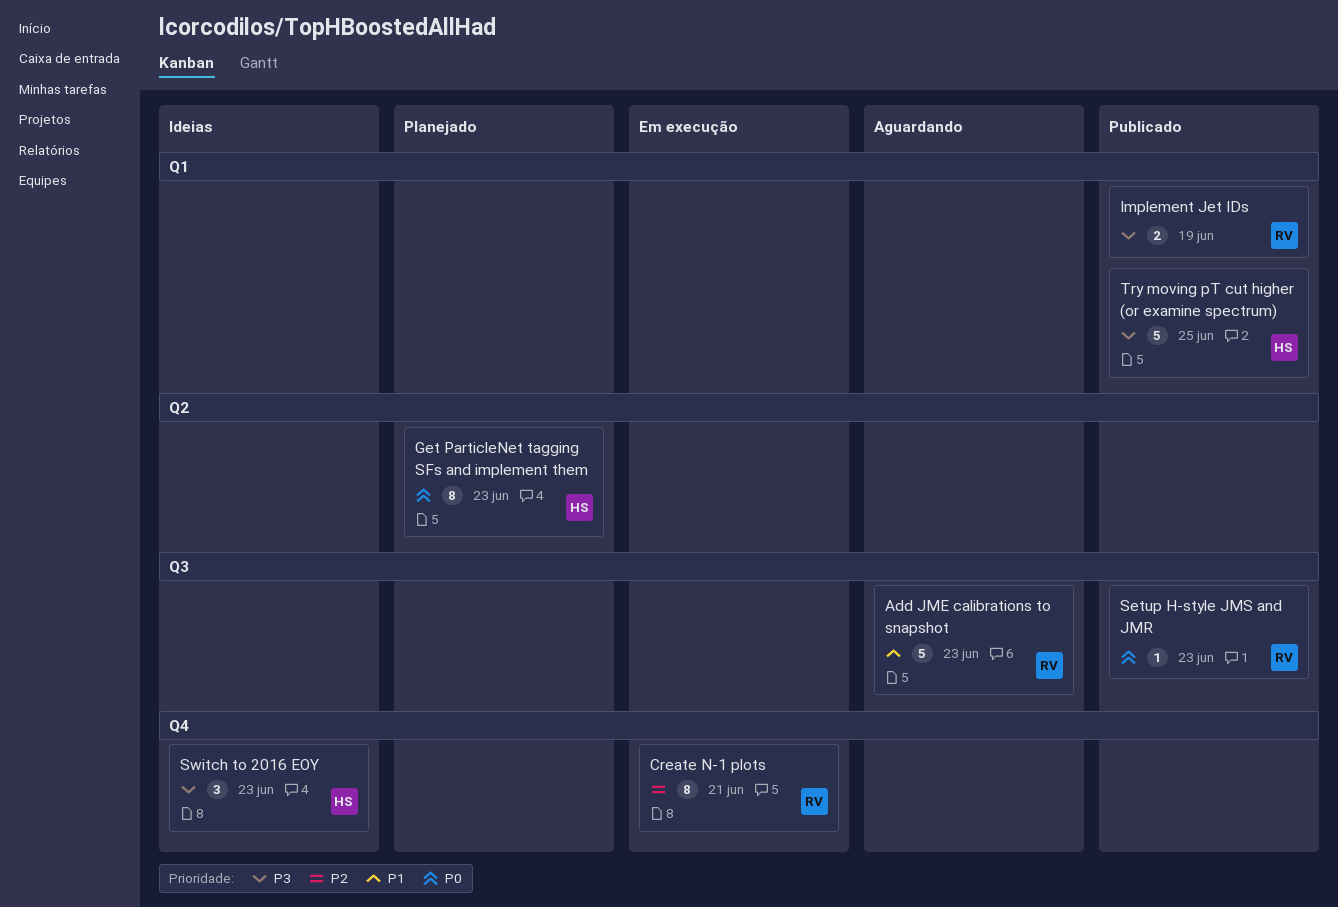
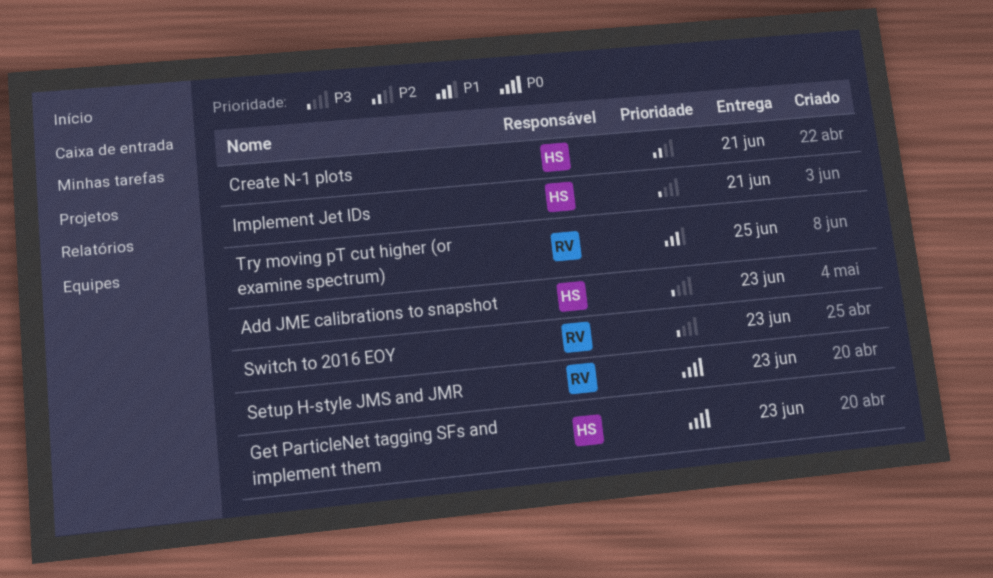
Add JME calibrations to snapshot, owner: RV -> HS
Add JME calibrations to snapshot, priority: P1 -> P3
Create N-1 plots, owner: RV -> HS
Implement Jet IDs, owner: RV -> HS
Implement Jet IDs, due: Jun 19 -> Jun 21
Switch to 2016 EOY, owner: HS -> RV
Try moving pT cut higher (or examine spectrum), owner: HS -> RV
Try moving pT cut higher (or examine spectrum), priority: P3 -> P1

